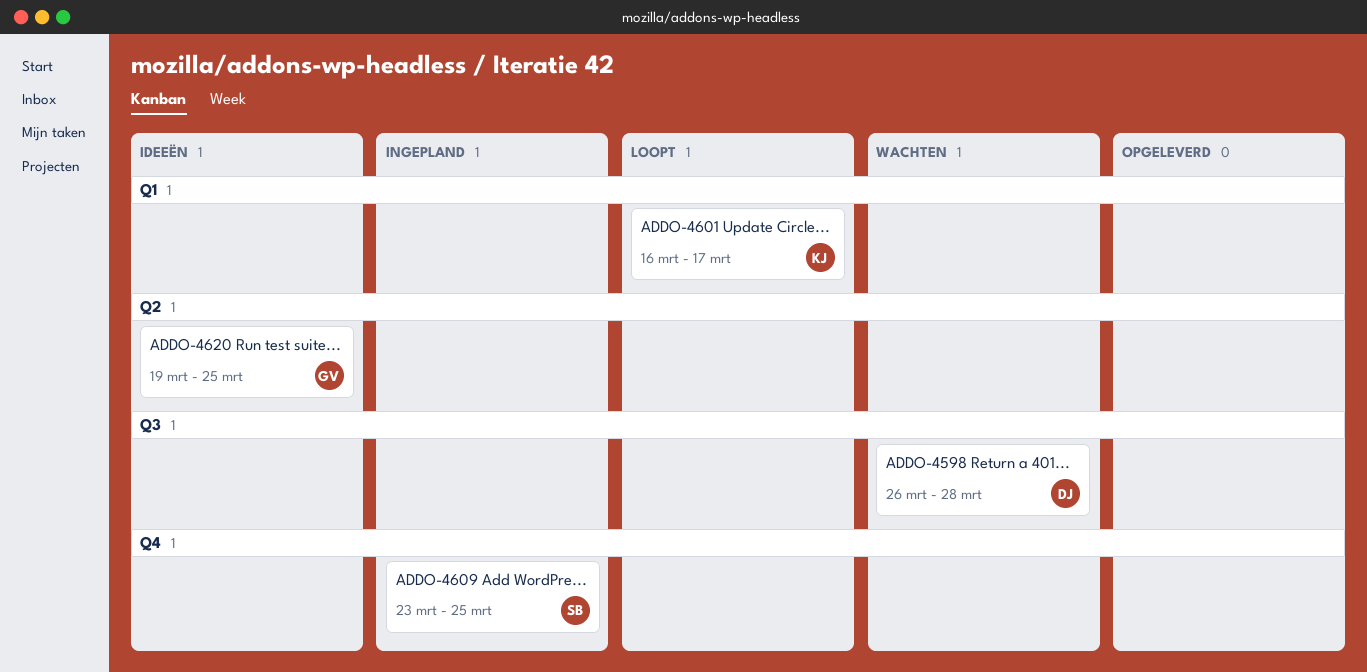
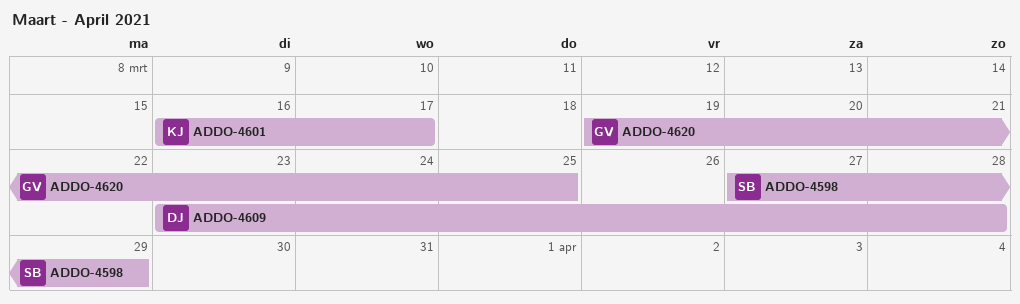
ADDO-4598, owner: DJ -> SB
ADDO-4598, start: Mar 26 -> Mar 27
ADDO-4598, due: Mar 28 -> Mar 29
ADDO-4609, owner: SB -> DJ
ADDO-4609, due: Mar 25 -> Mar 28

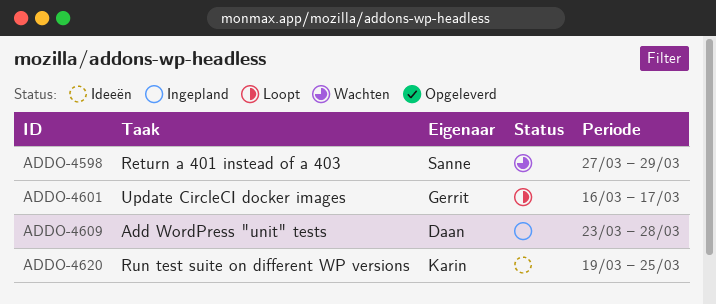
ADDO-4601, owner: Karin -> Gerrit
ADDO-4620, owner: Gerrit -> Karin

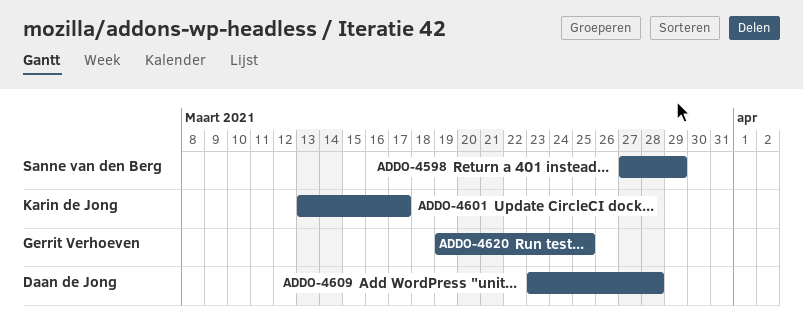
ADDO-4601, owner: Gerrit Verhoeven -> Karin de Jong
ADDO-4601, start: Mar 16 -> Mar 13
ADDO-4620, owner: Karin de Jong -> Gerrit Verhoeven

